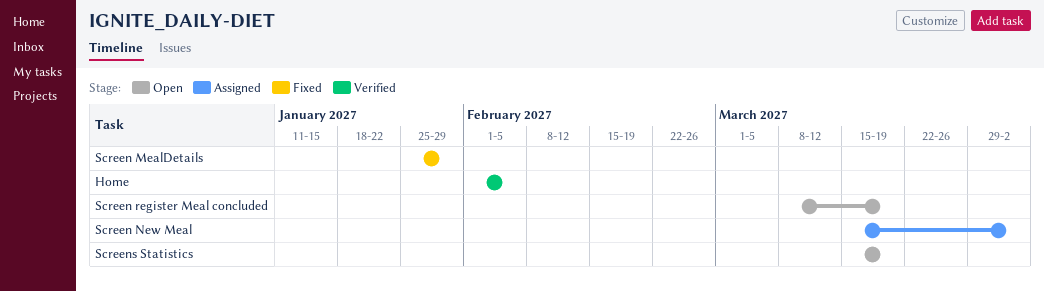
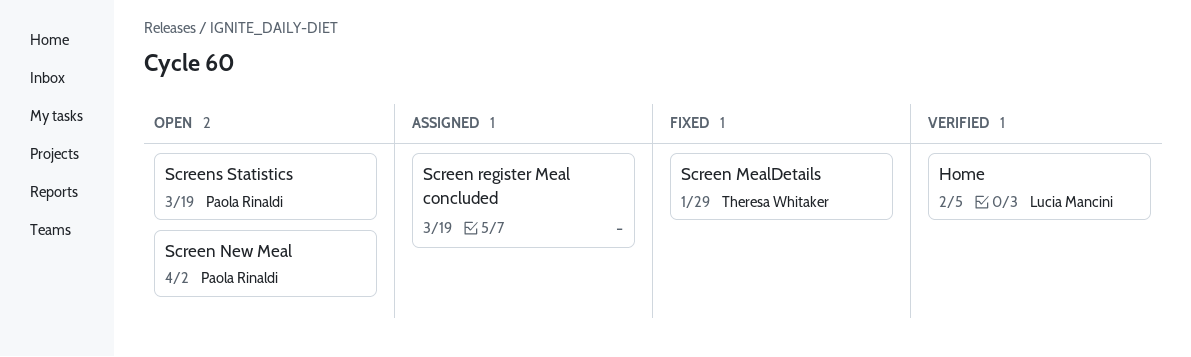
Screen New Meal, status: Assigned -> Open
Screen register Meal concluded, status: Open -> Assigned

